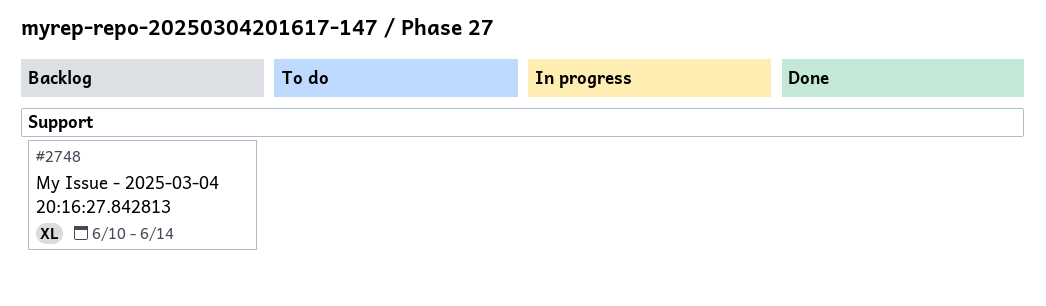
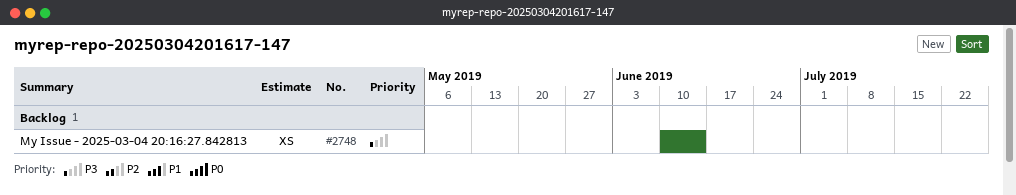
#2748, estimate: XL -> XS

